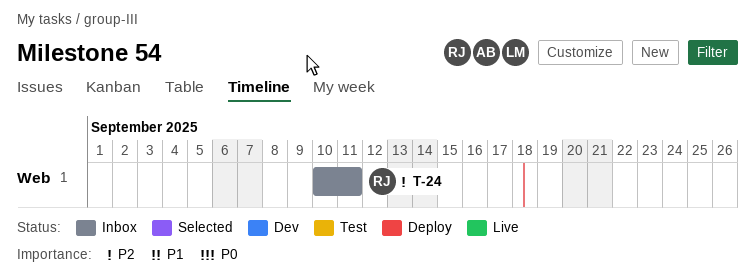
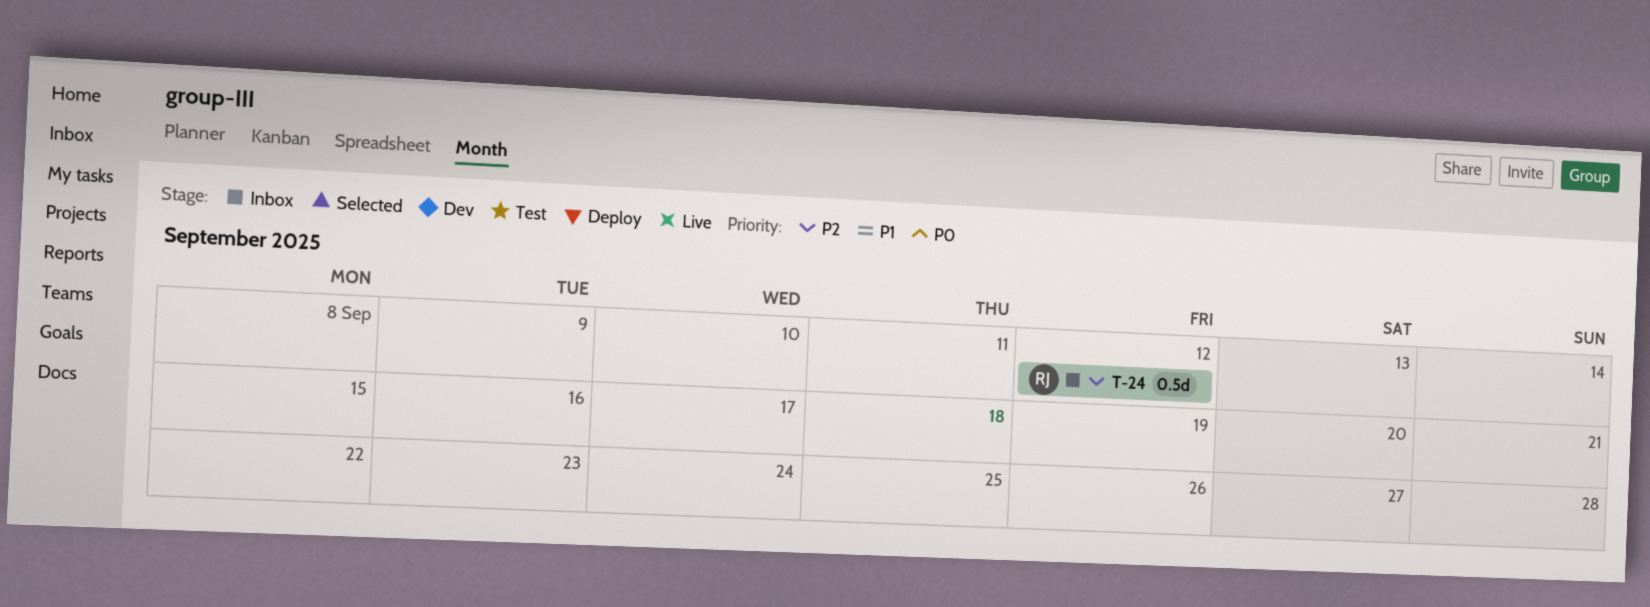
T-24, start: Sep 10 -> Sep 12
T-24, due: Sep 11 -> Sep 12

